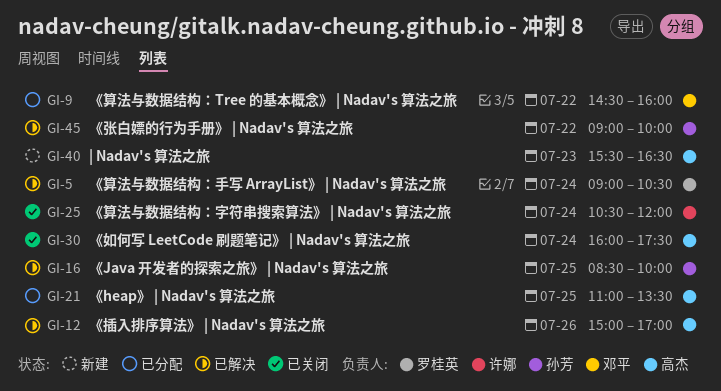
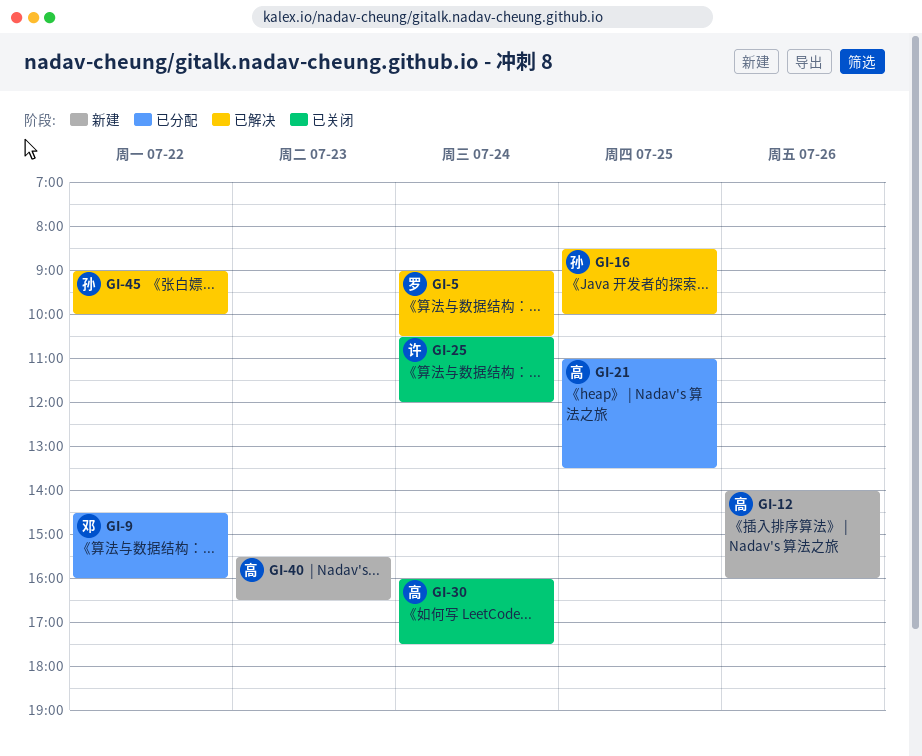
GI-12, status: 已解决 -> 新建
GI-12, begins: 15:00 -> 14:00
GI-12, ends: 17:00 -> 16:00

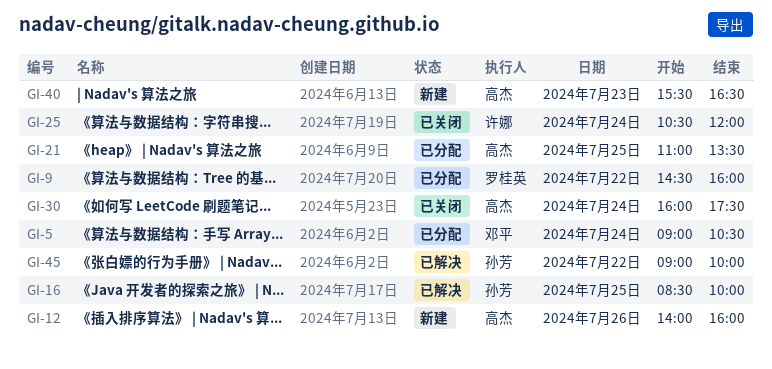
GI-5, status: 已解决 -> 已分配
GI-5, owner: 罗桂英 -> 邓平
GI-9, owner: 邓平 -> 罗桂英

